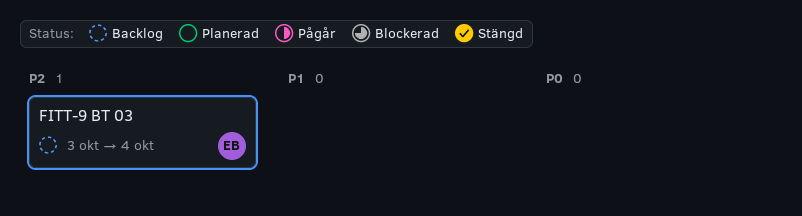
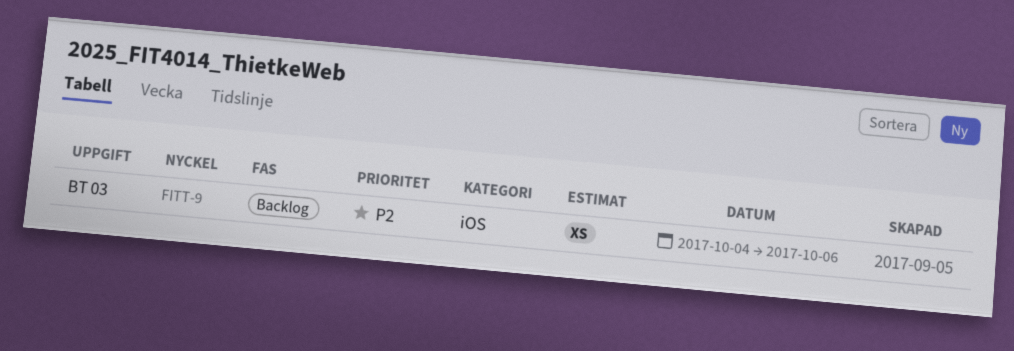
FITT-9, start: Oct 3 -> Oct 4
FITT-9, due: Oct 4 -> Oct 6

